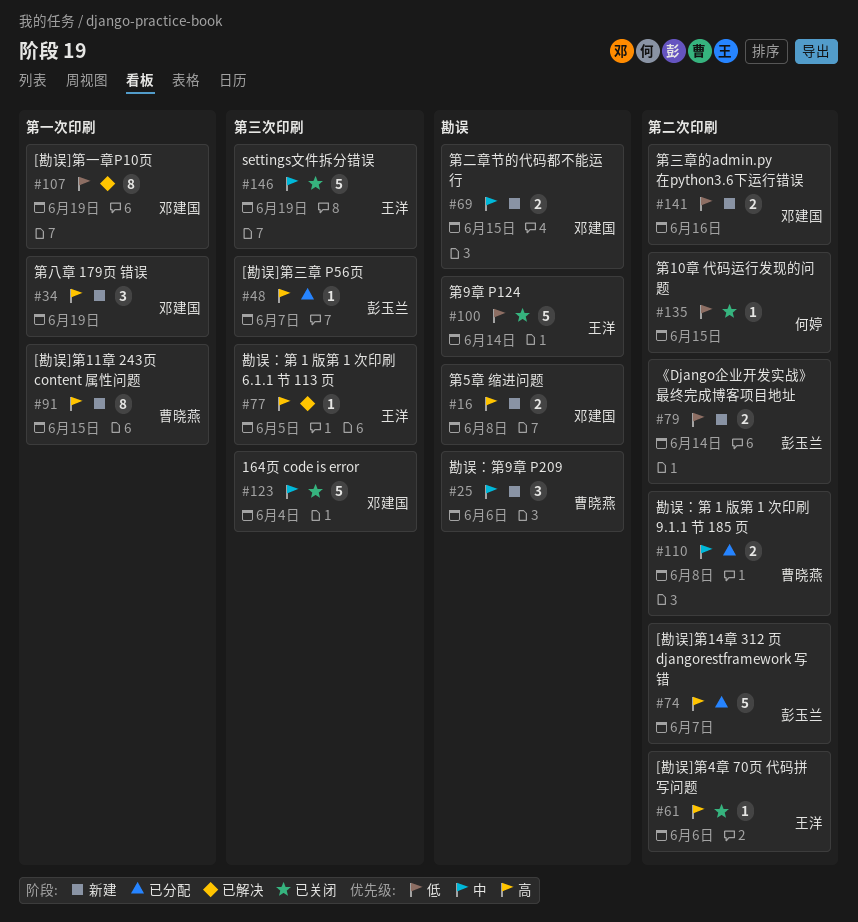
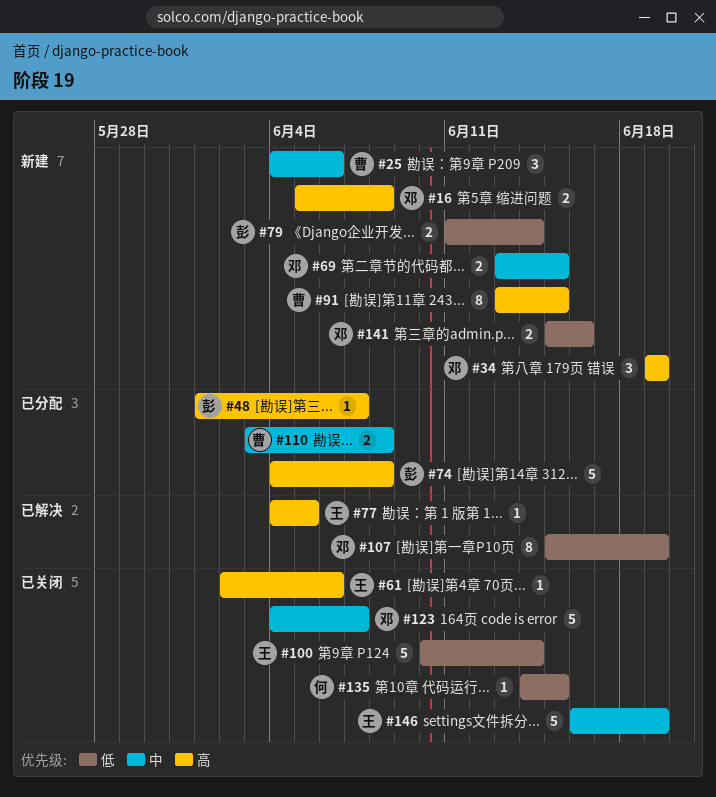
#74, due: Jun 7 -> Jun 8
#123, due: Jun 4 -> Jun 7

